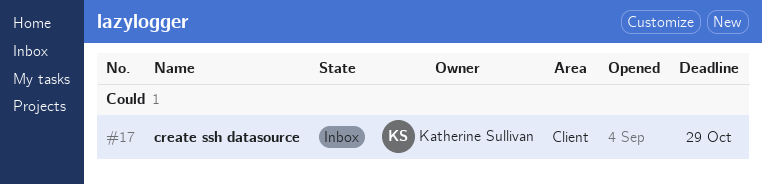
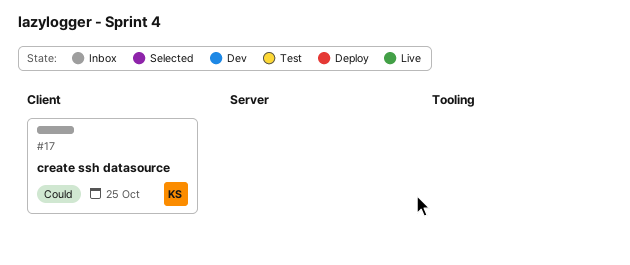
#17, due: Oct 29 -> Oct 25

